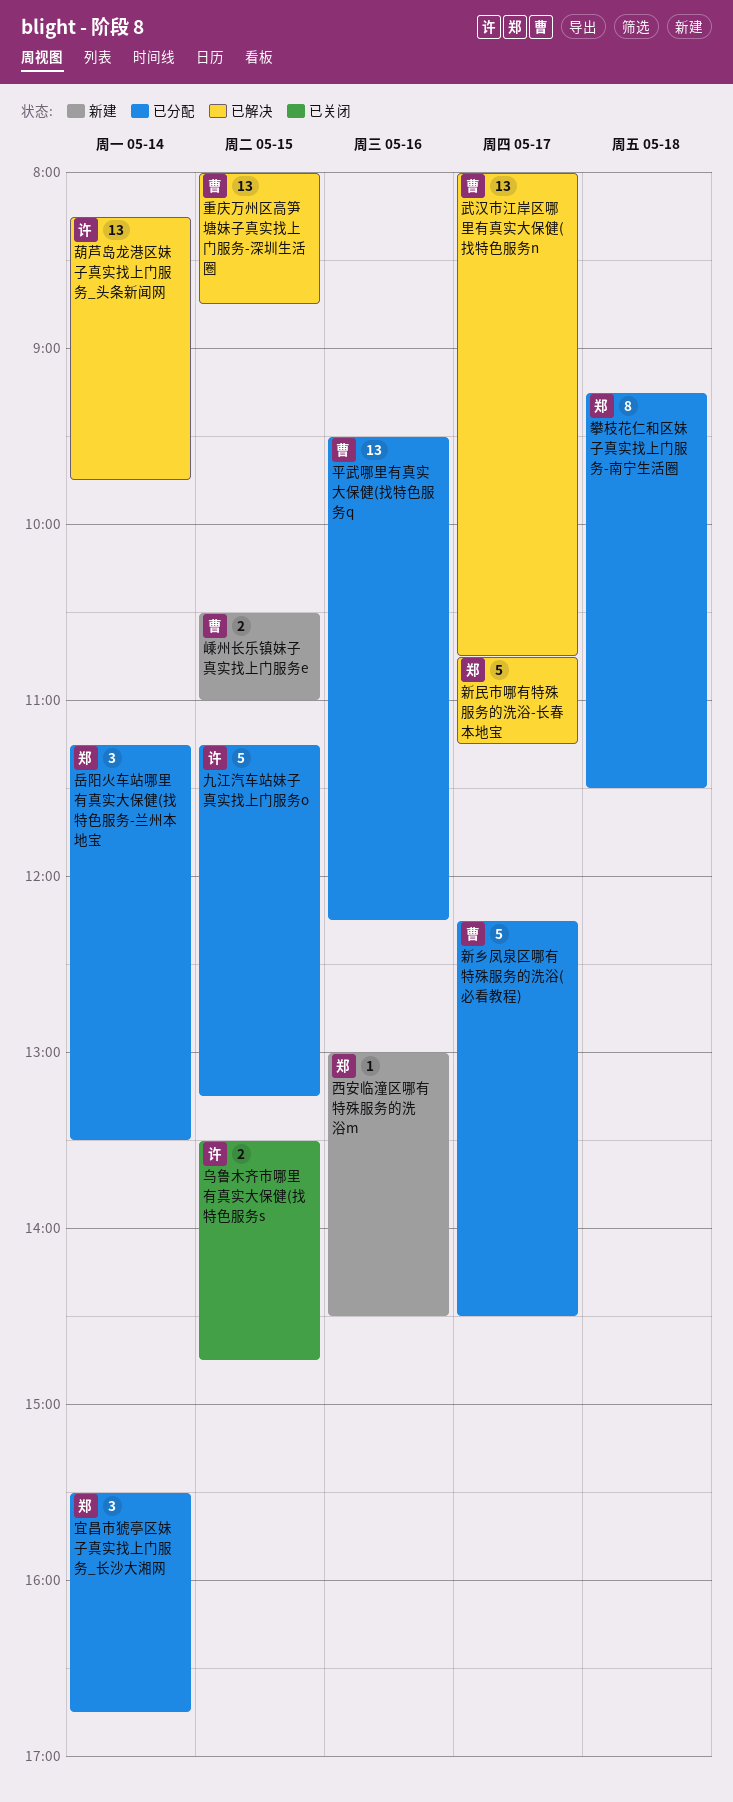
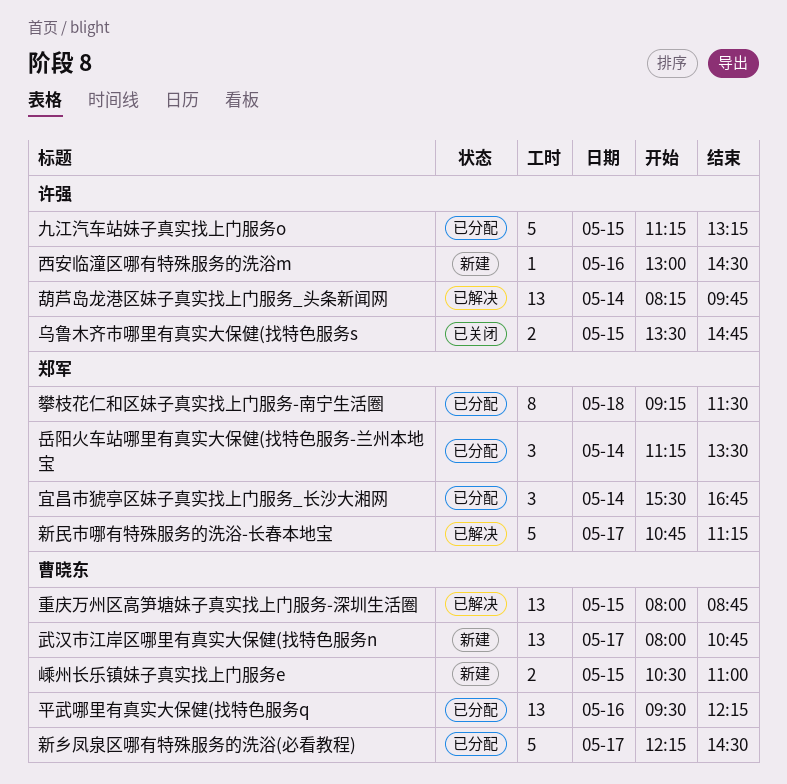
武汉市江岸区哪里有真实大保健(找特色服务n, status: 已解决 -> 新建
西安临潼区哪有特殊服务的洗浴m, owner: 郑军 -> 许强

